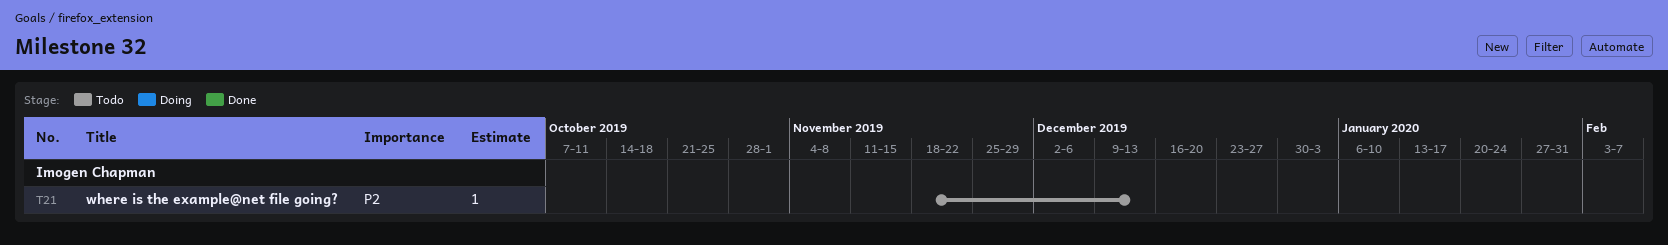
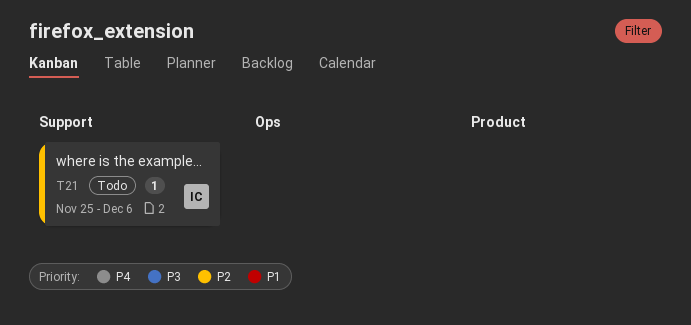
T21, start: Nov 18 -> Nov 25
T21, due: Dec 13 -> Dec 6

